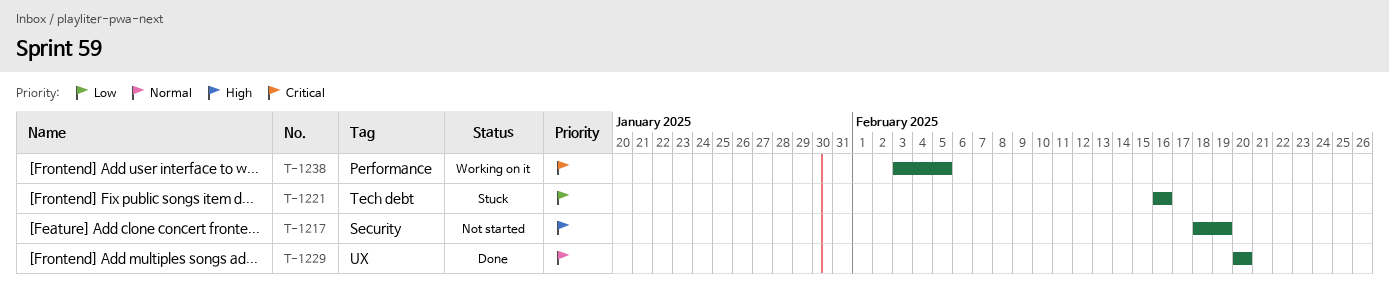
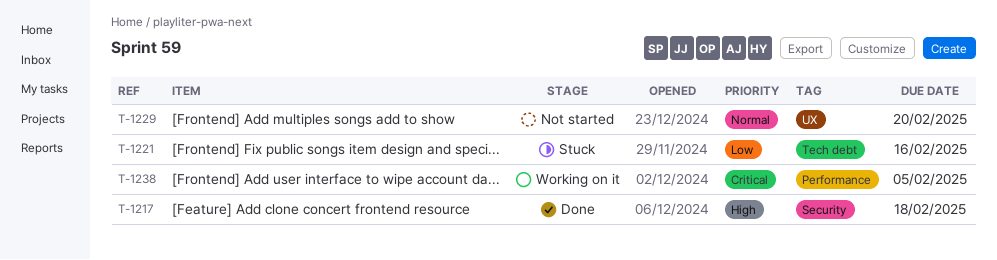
T-1217, status: Not started -> Done
T-1217, due: Feb 19 -> Feb 18
T-1229, status: Done -> Not started

